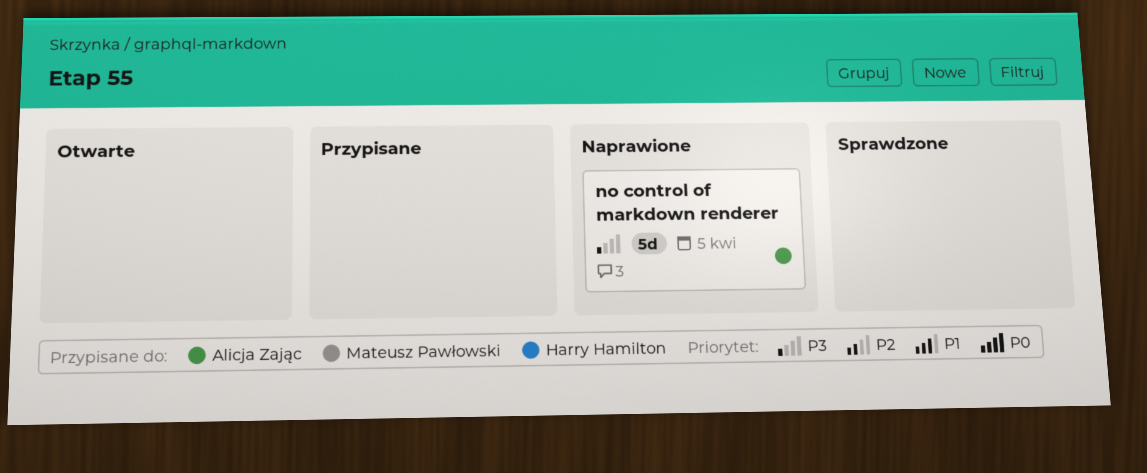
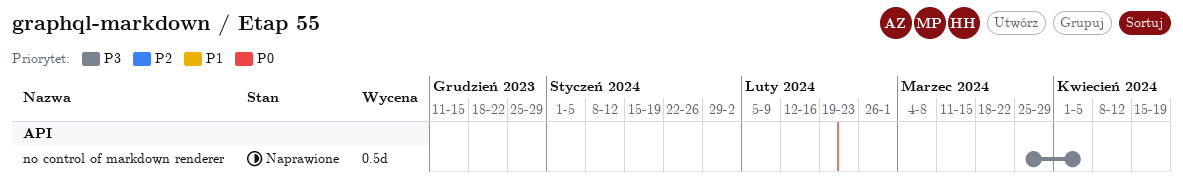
no control of markdown renderer, estimate: 5d -> 0.5d

